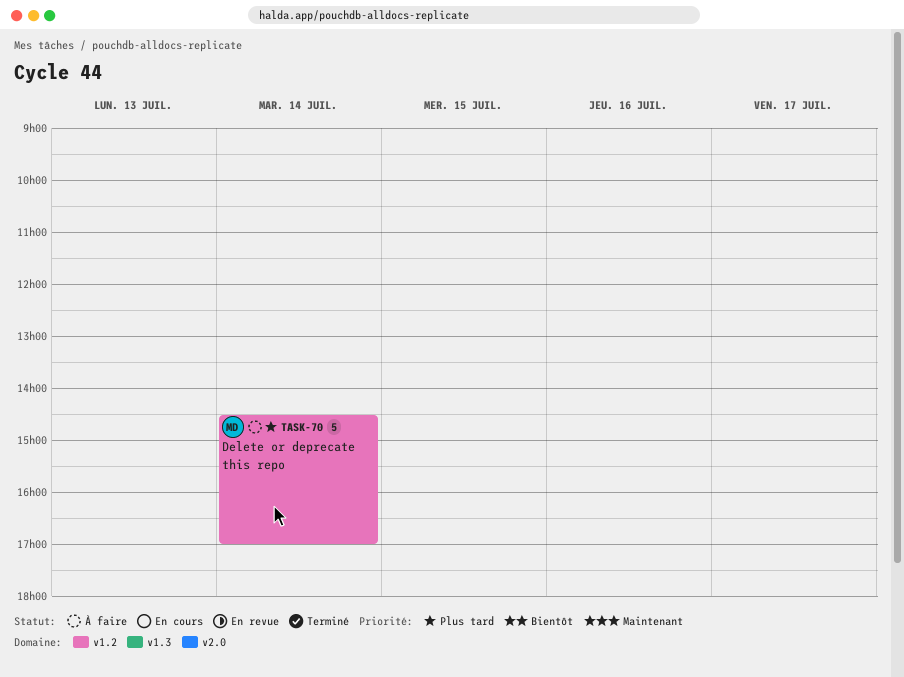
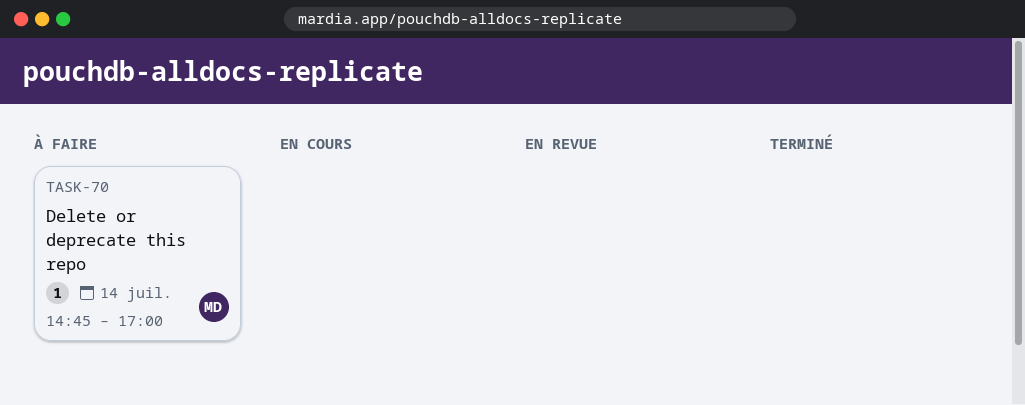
TASK-70, estimate: 5 -> 1
TASK-70, begins: 14:30 -> 14:45

